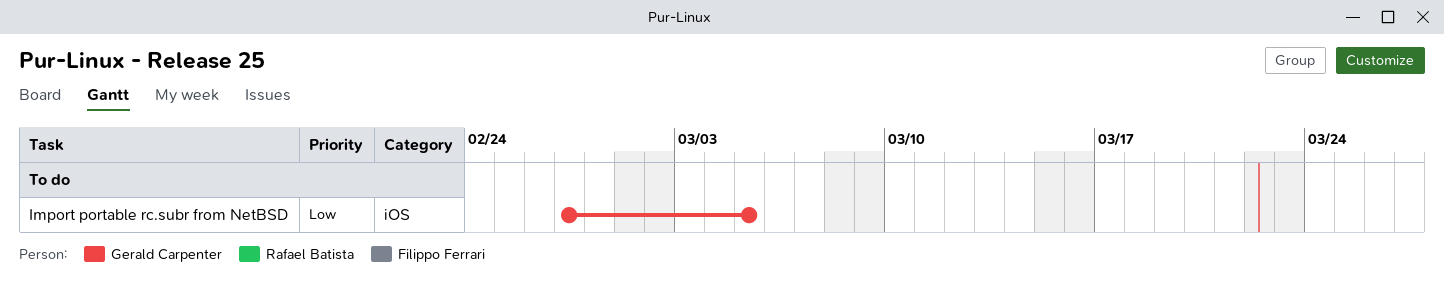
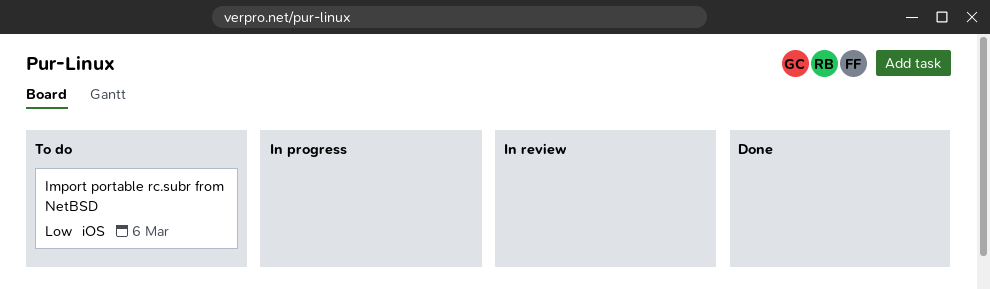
Import portable rc.subr from NetBSD, due: Mar 5 -> Mar 6

